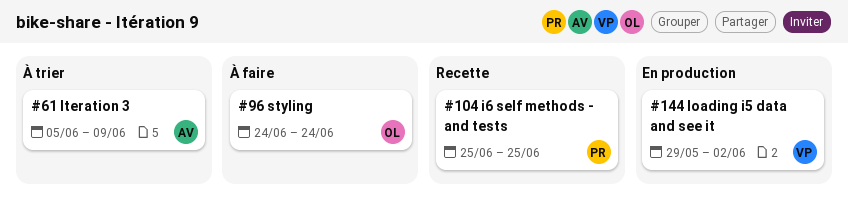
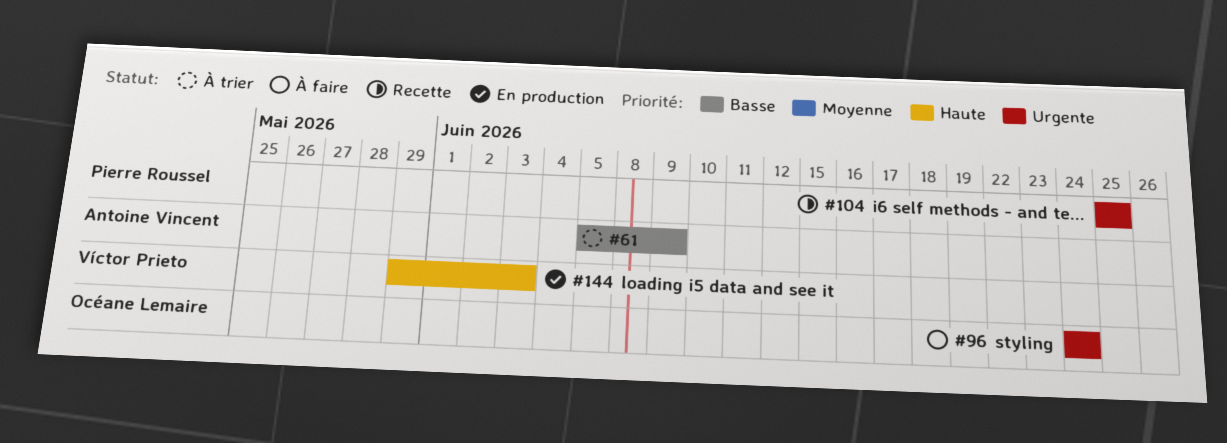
#144, due: Jun 2 -> Jun 3

